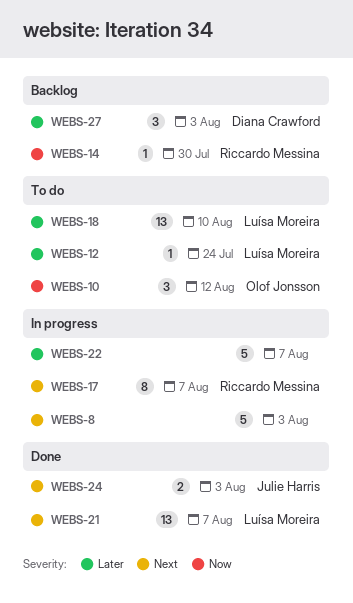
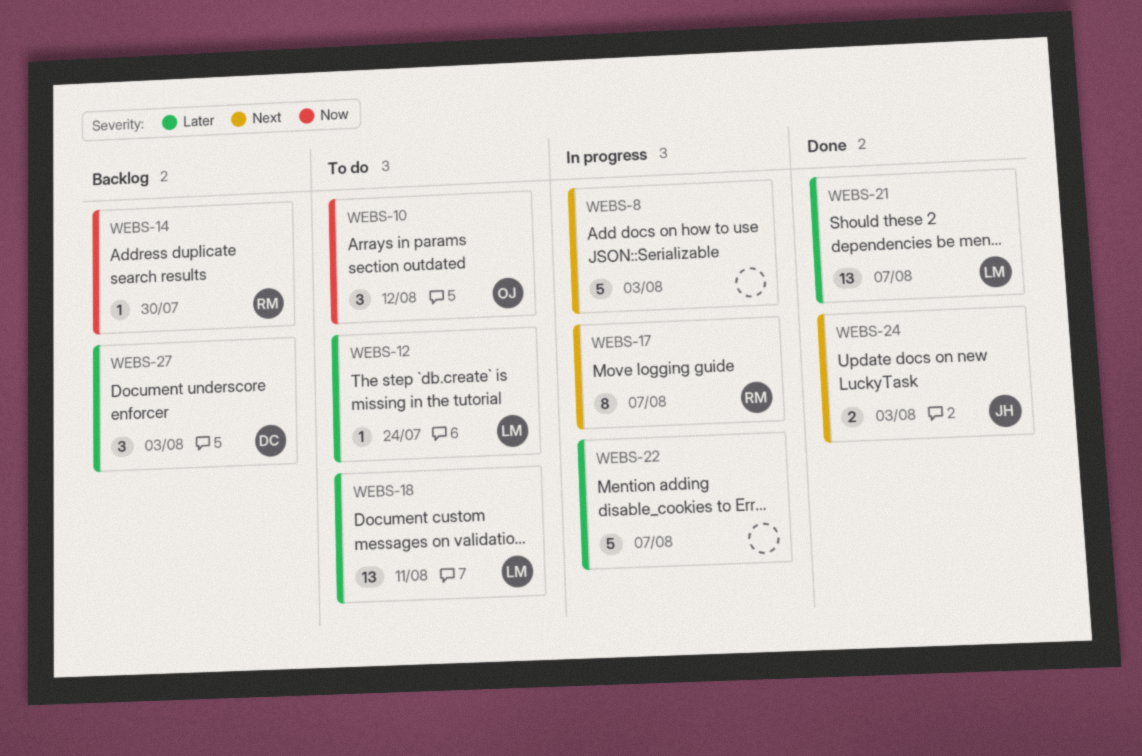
WEBS-18, due: Aug 10 -> Aug 11
WEBS-21, priority: Next -> Later

